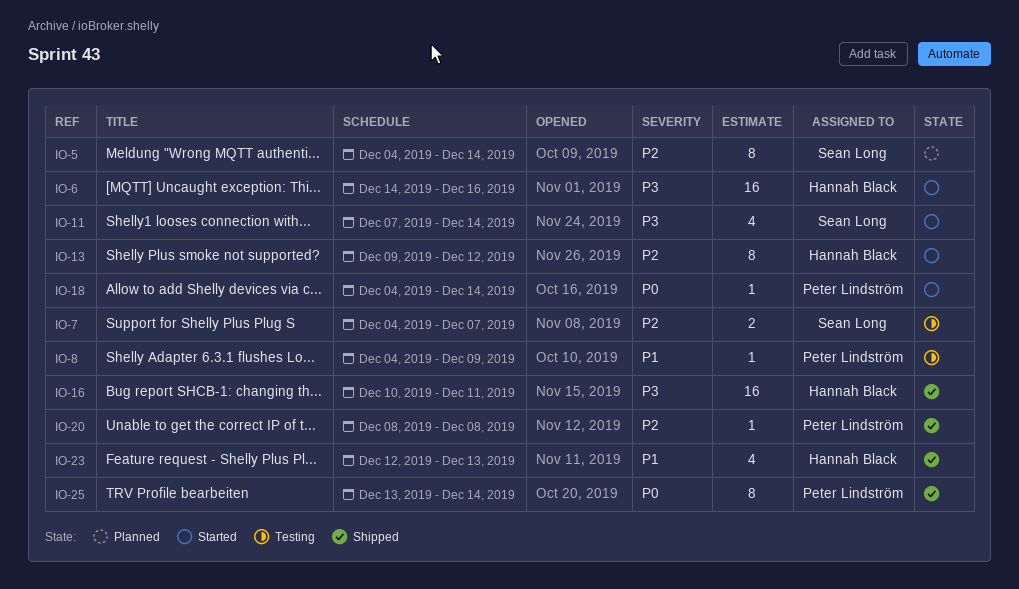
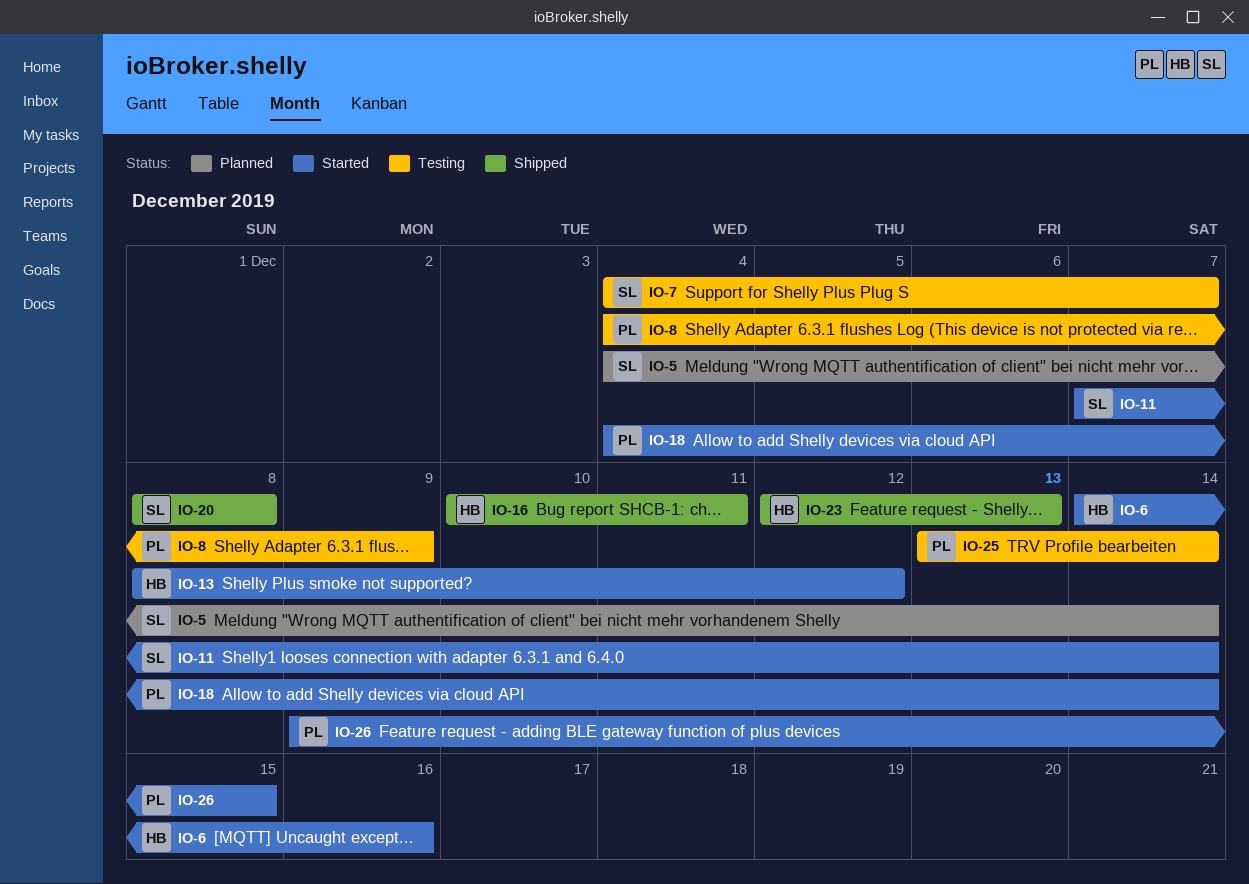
IO-13, start: Dec 9 -> Dec 8
IO-20, owner: Peter Lindström -> Sean Long
IO-25, status: Shipped -> Testing
IO-26: none -> present

